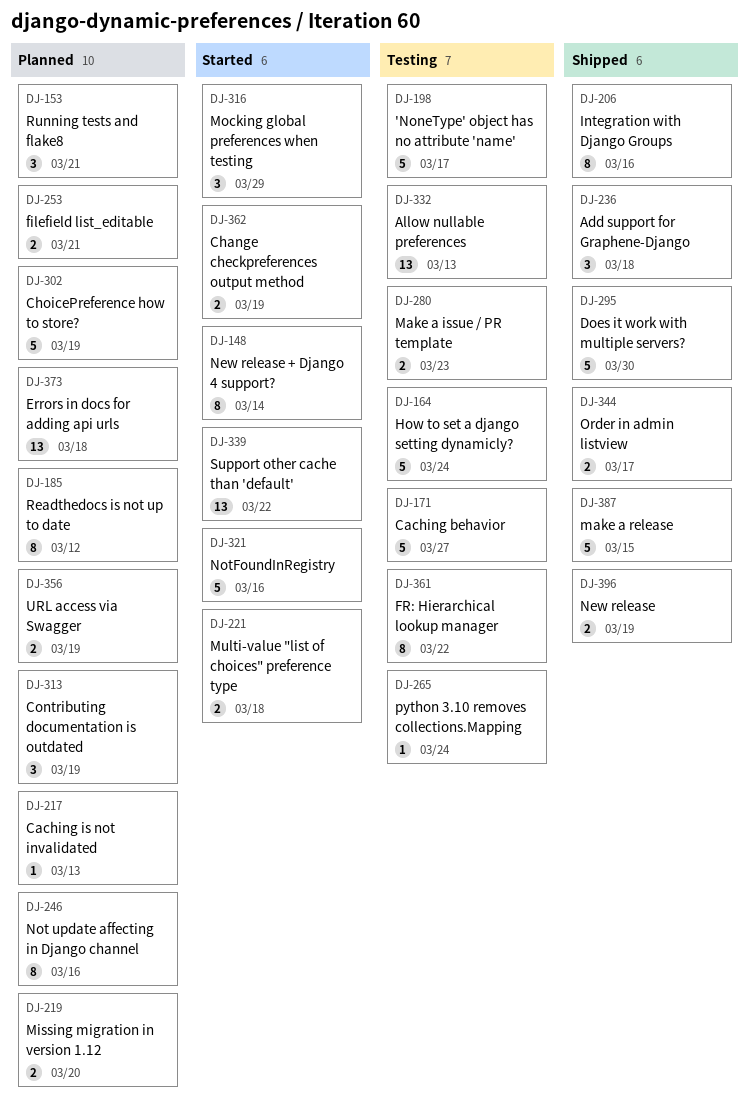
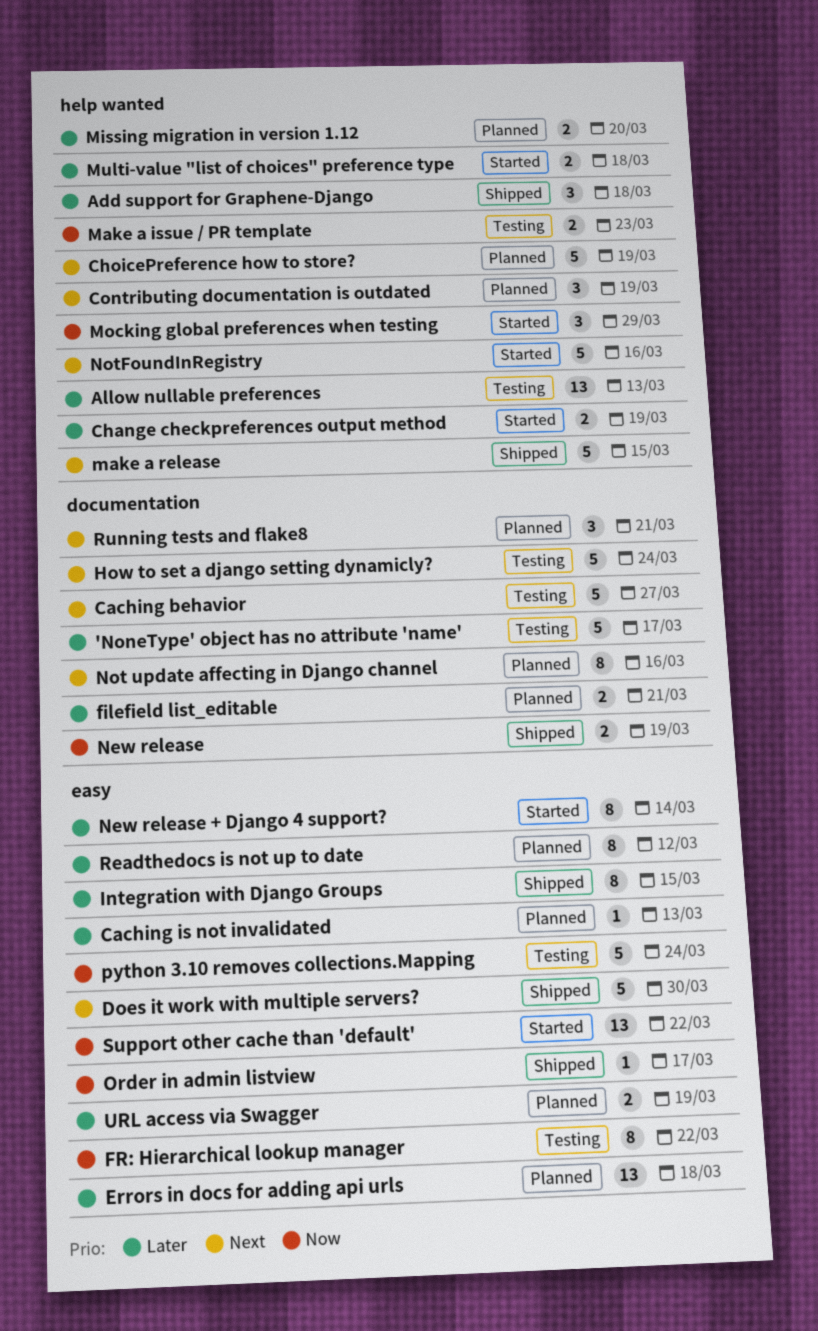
Integration with Django Groups, due: Mar 16 -> Mar 15
Order in admin listview, estimate: 2 -> 1
python 3.10 removes collections.Mapping, estimate: 1 -> 5

